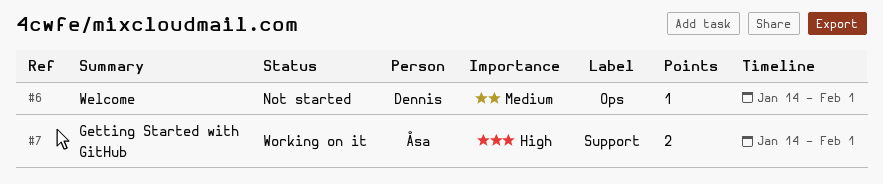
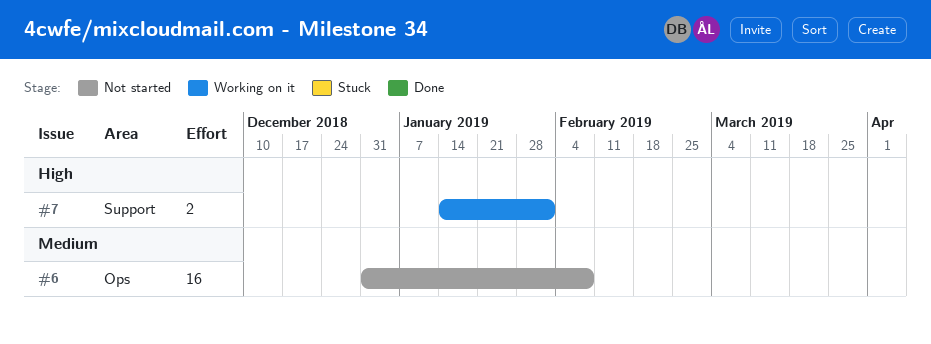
#6, estimate: 1 -> 16
#6, start: Jan 14 -> Dec 31
#6, due: Feb 1 -> Feb 8

